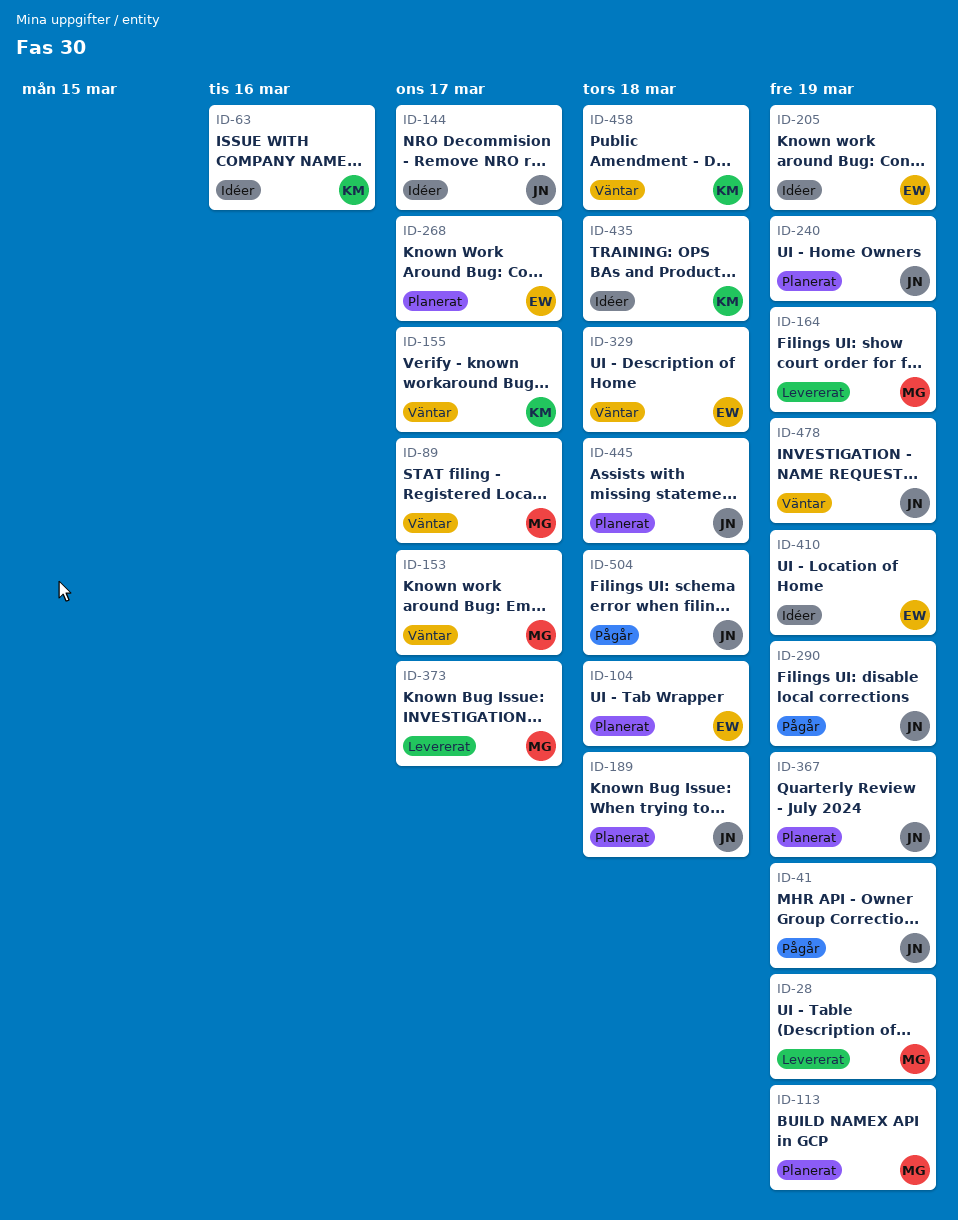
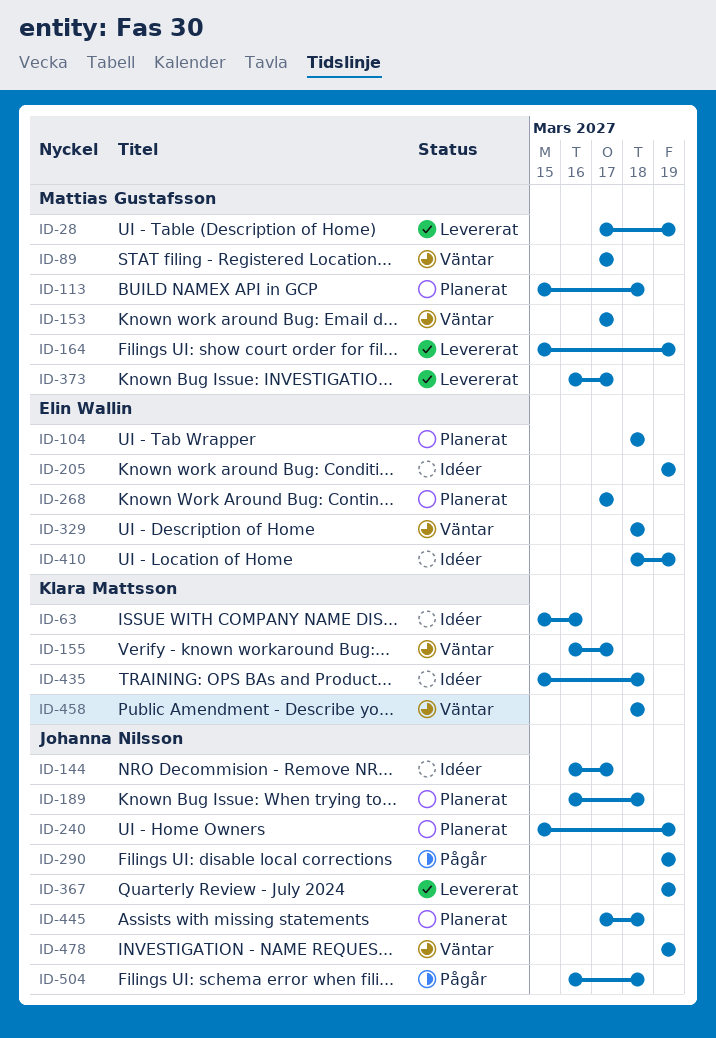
ID-41: present -> none
ID-113, due: Mar 19 -> Mar 18
ID-367, status: Planerat -> Levererat

